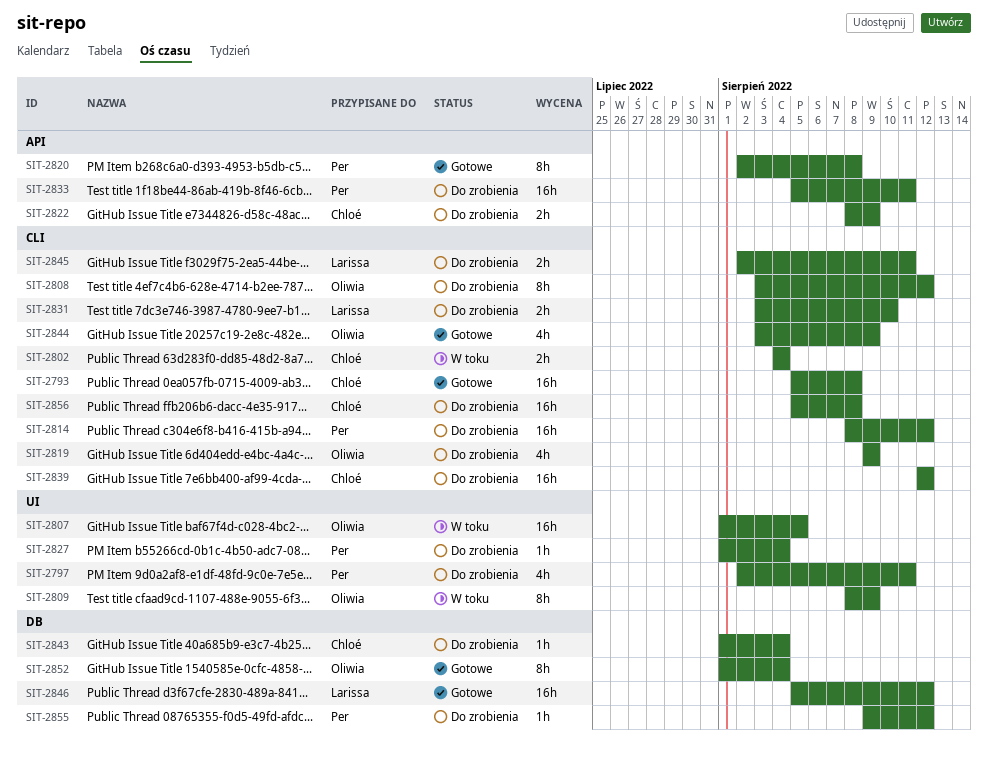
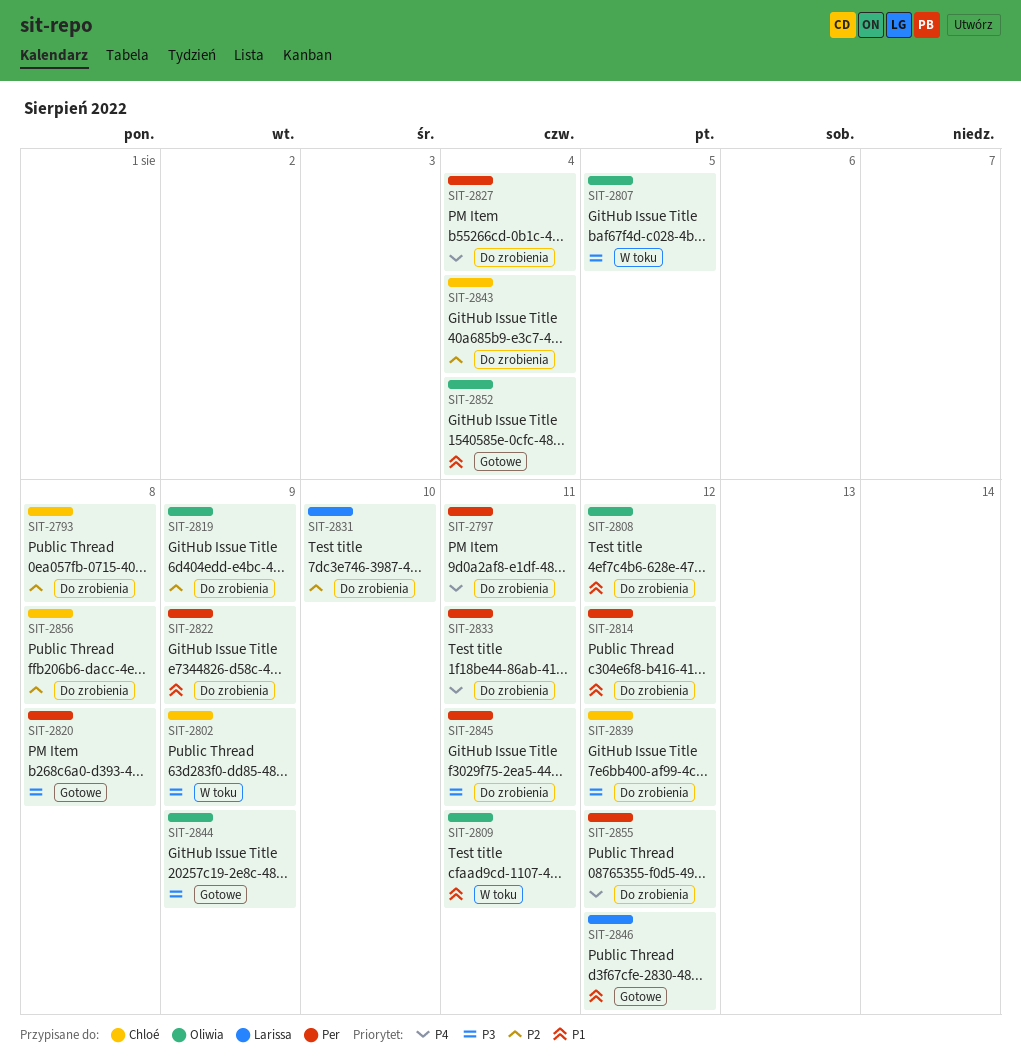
SIT-2793, status: Gotowe -> Do zrobienia
SIT-2802, due: Aug 4 -> Aug 9
SIT-2809, due: Aug 9 -> Aug 11
SIT-2822, owner: Chloé -> Per
SIT-2845, owner: Larissa -> Per

